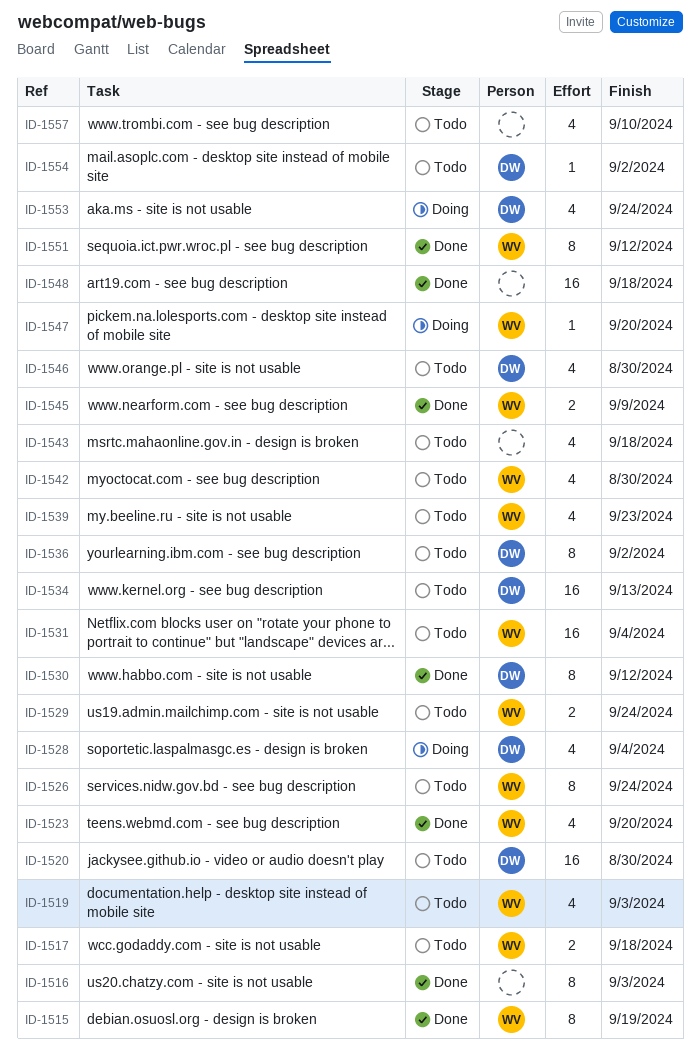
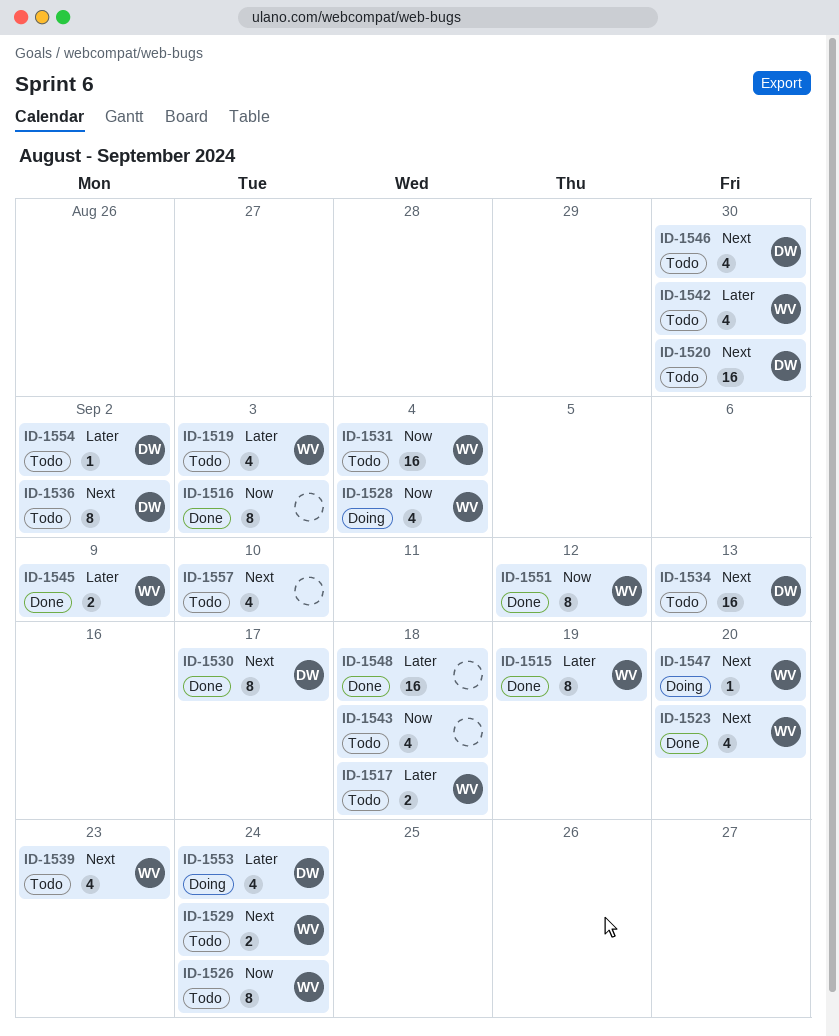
ID-1528, owner: DW -> WV
ID-1530, due: Sep 12 -> Sep 17

